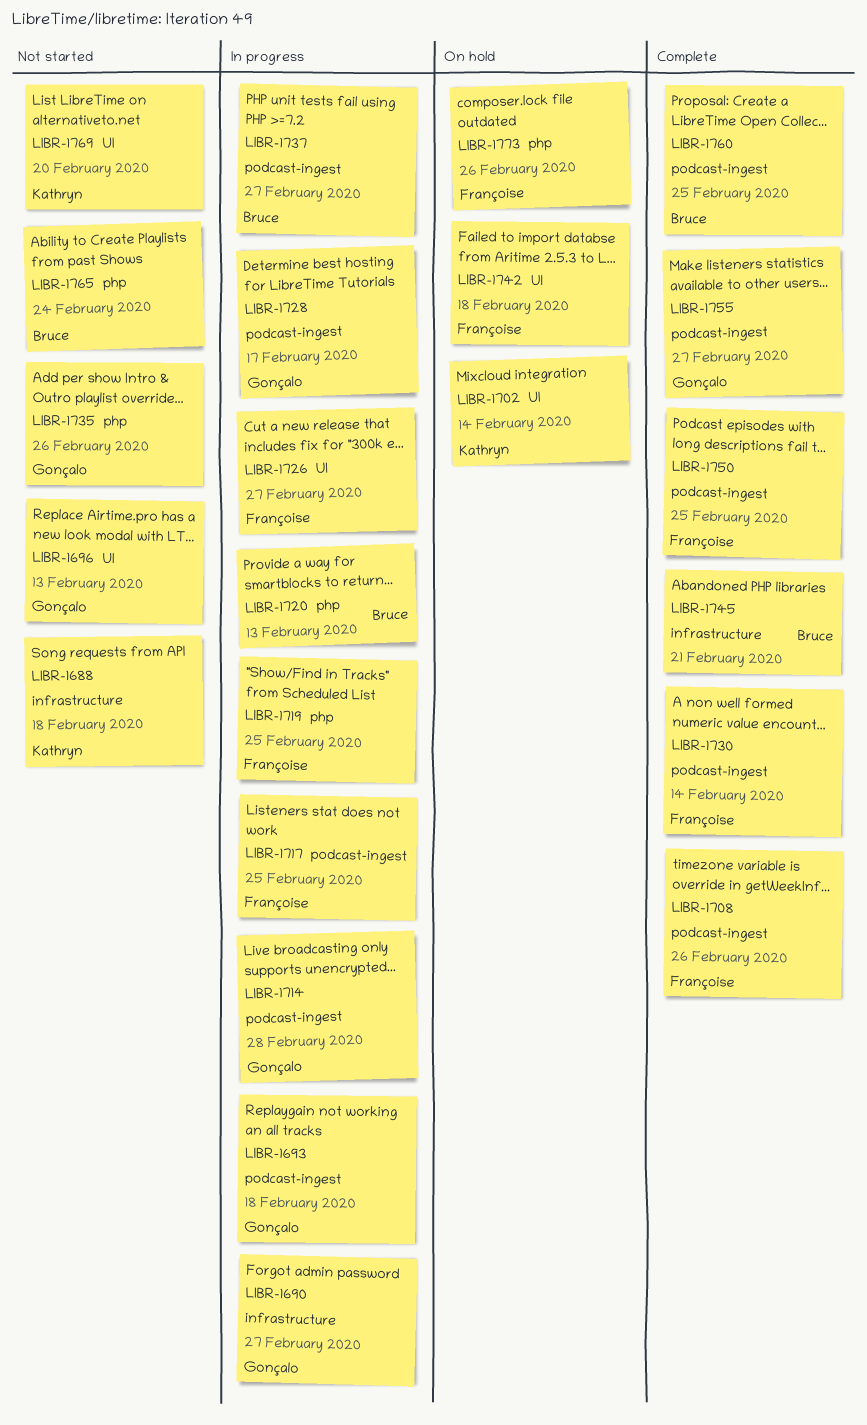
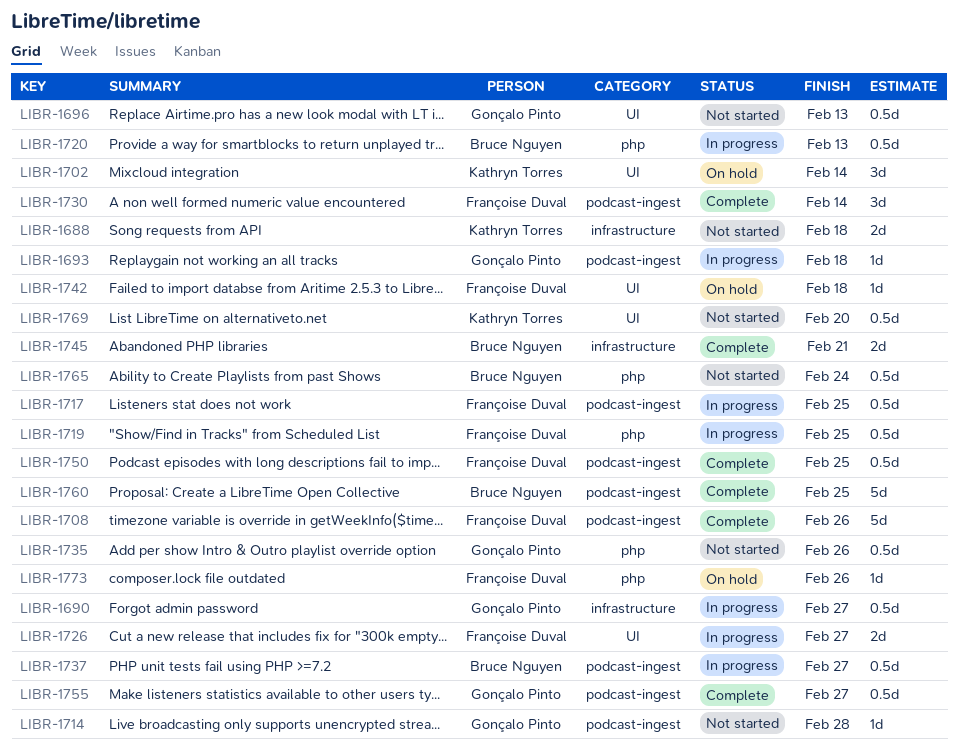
LIBR-1714, status: In progress -> Not started
LIBR-1728: present -> none

